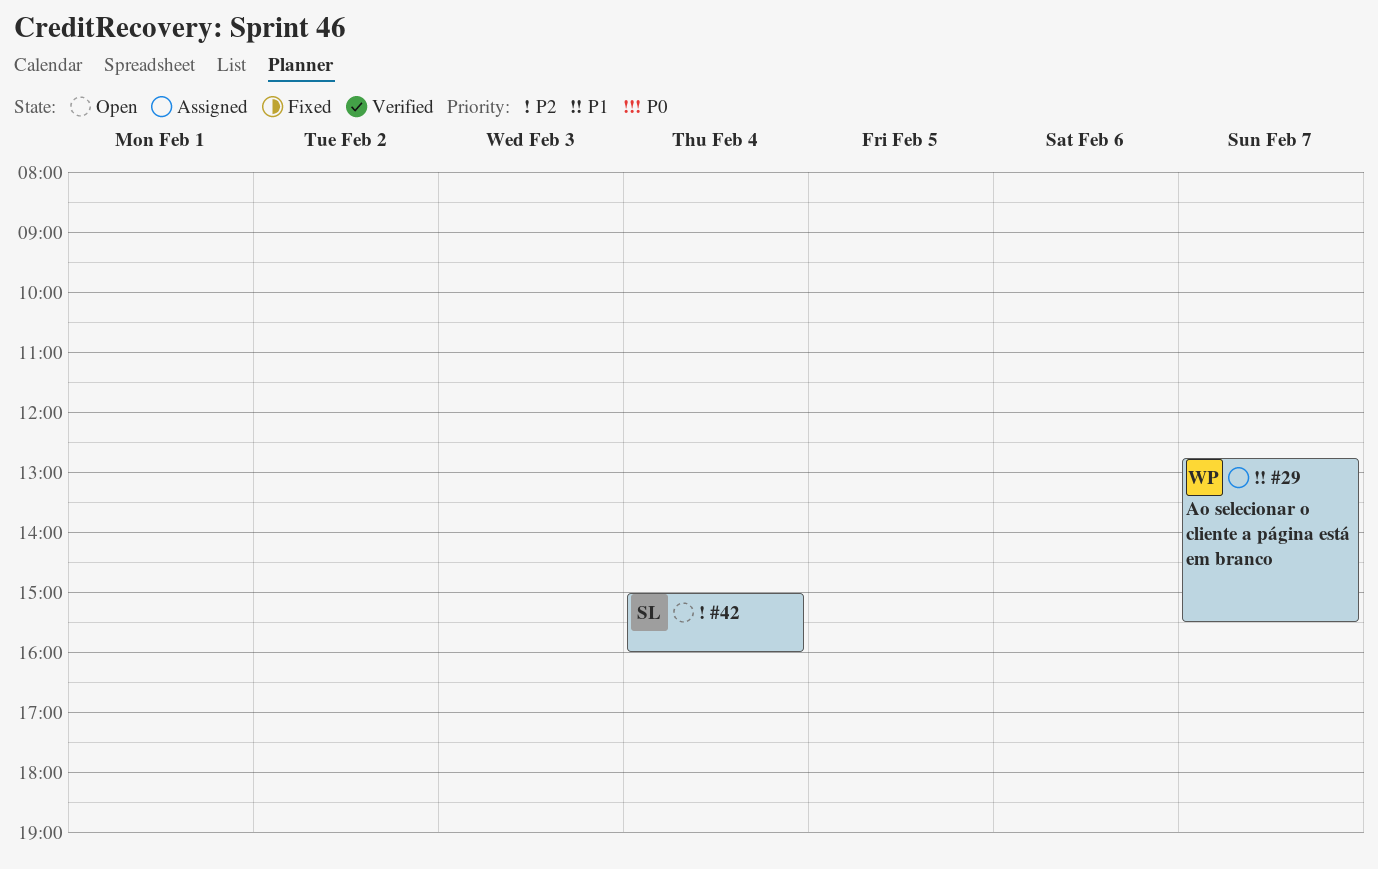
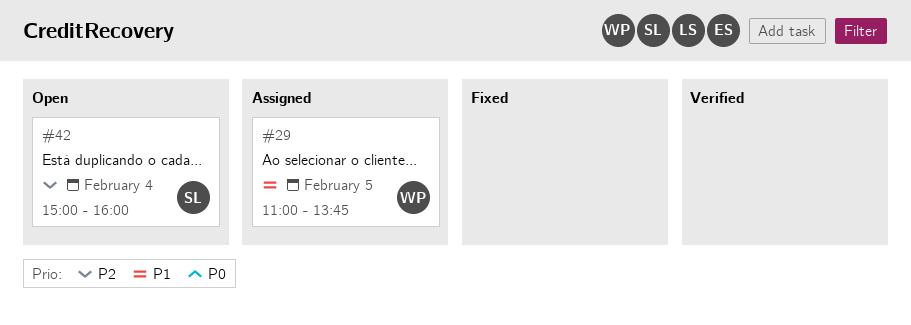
#29, day: Feb 7 -> Feb 5
#29, begins: 12:45 -> 11:00
#29, ends: 15:30 -> 13:45

